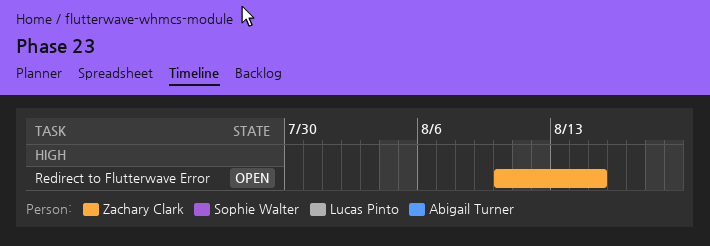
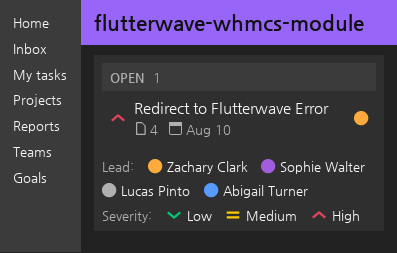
Redirect to Flutterwave Error, due: Aug 15 -> Aug 10

